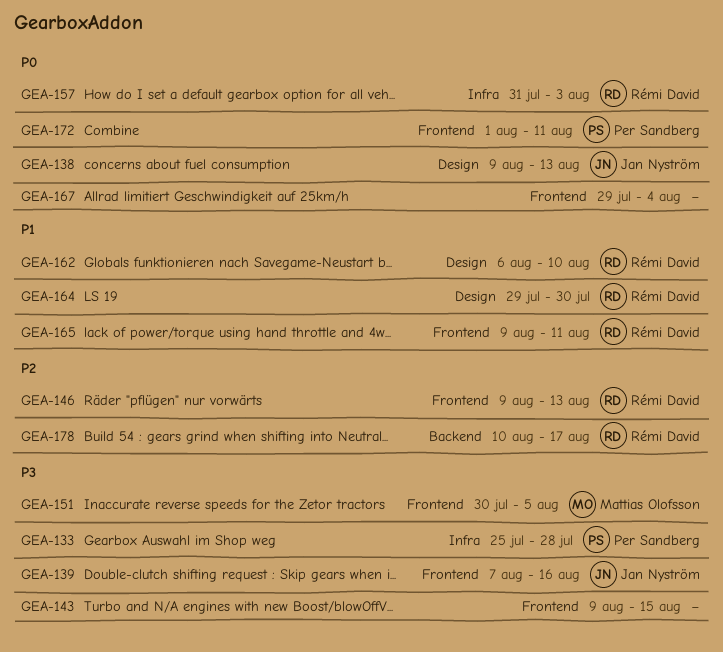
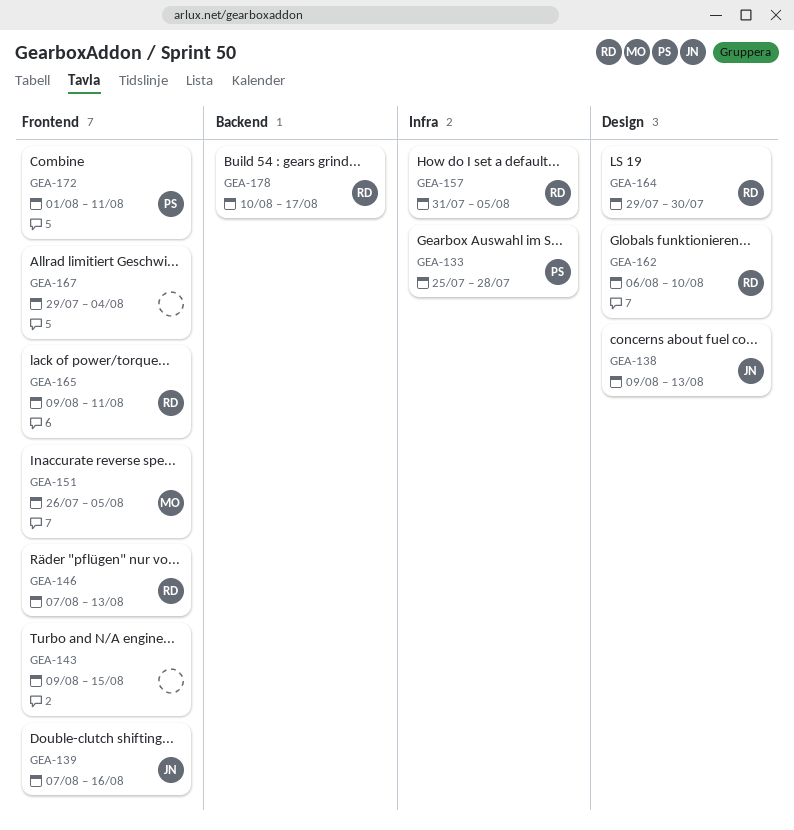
GEA-146, start: Aug 9 -> Aug 7
GEA-151, start: Jul 30 -> Jul 26
GEA-157, due: Aug 3 -> Aug 5

